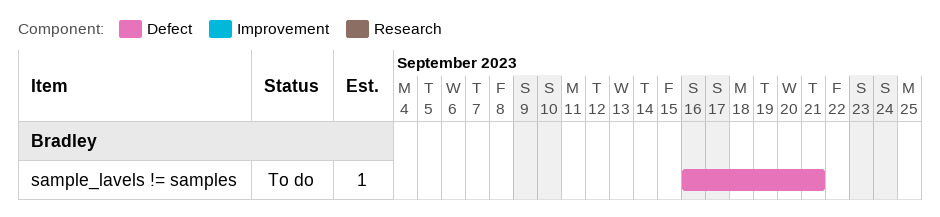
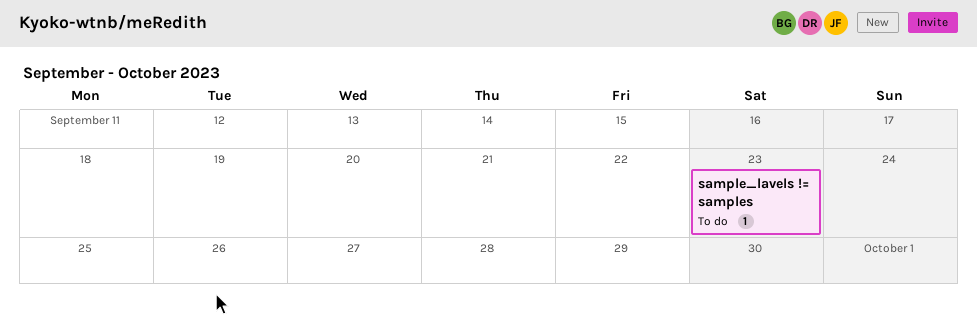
sample_lavels != samples, due: Sep 21 -> Sep 23

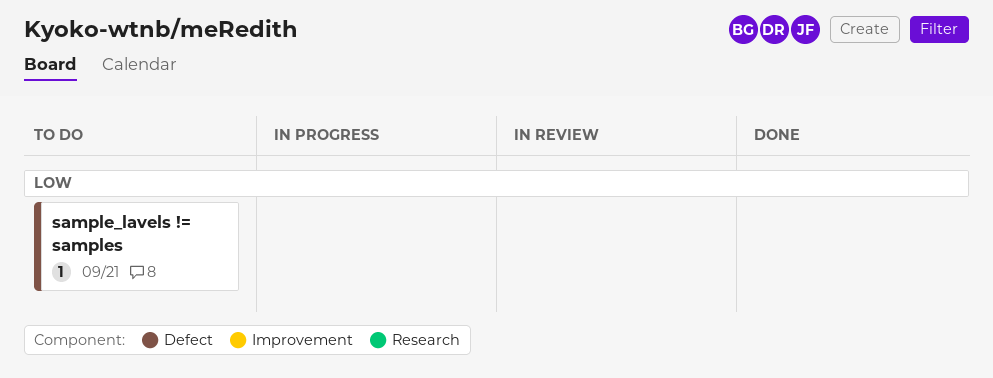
sample_lavels != samples, due: Sep 23 -> Sep 21

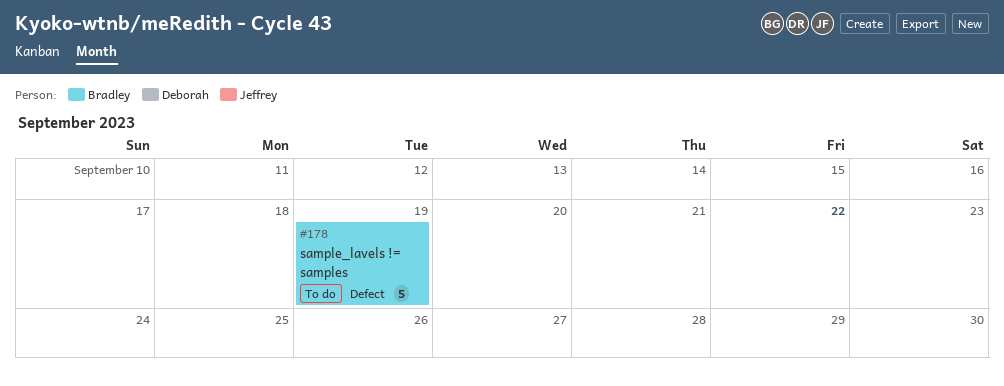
sample_lavels != samples, estimate: 1 -> 5
sample_lavels != samples, due: Sep 21 -> Sep 19

